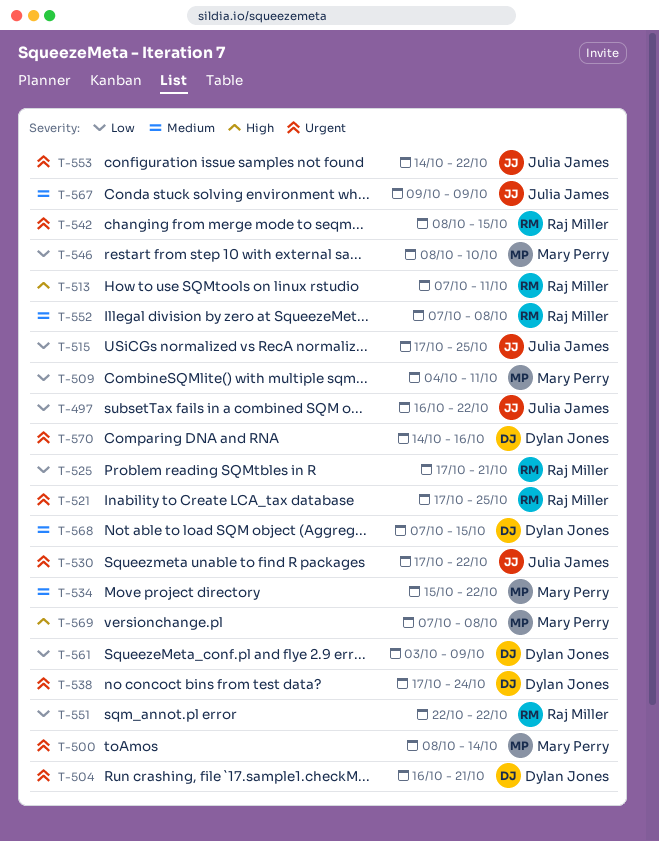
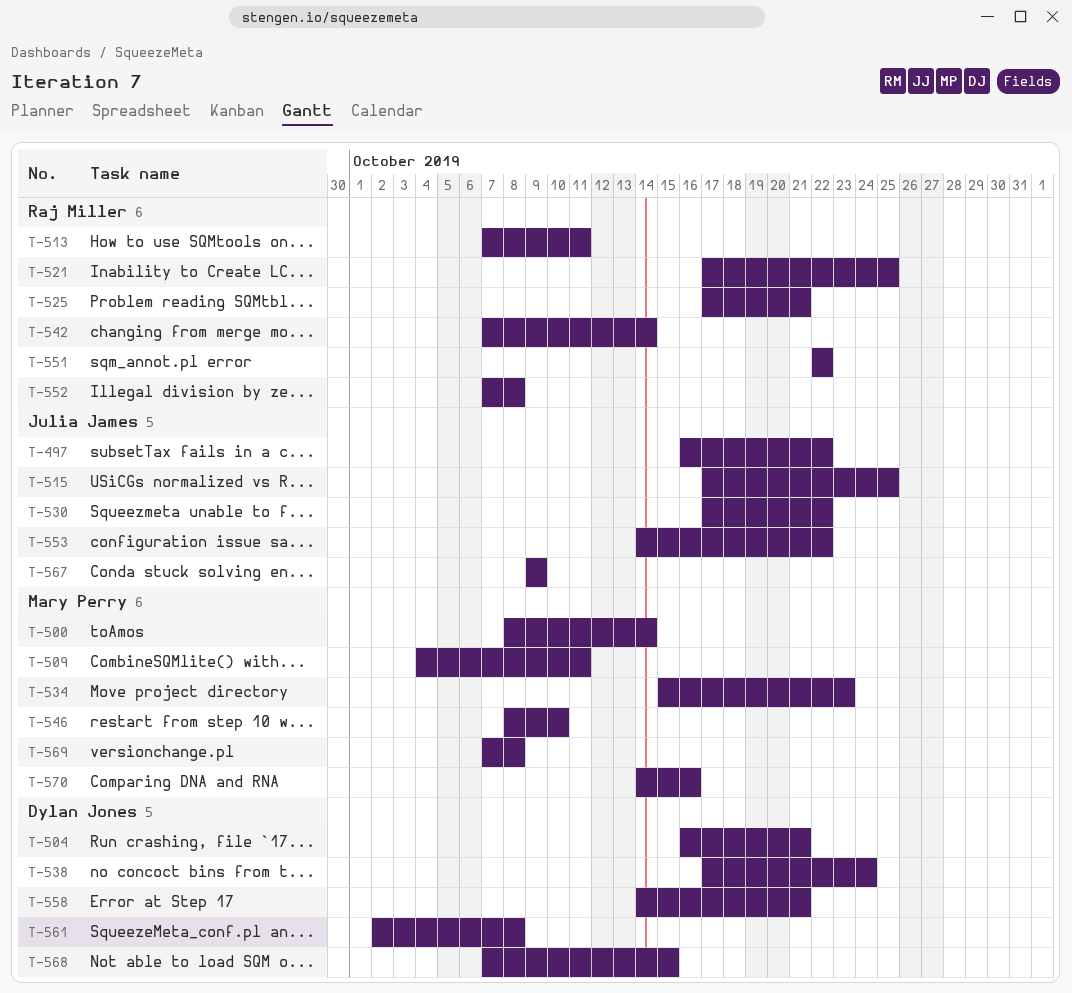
T-534, due: Oct 22 -> Oct 23
T-542, start: Oct 8 -> Oct 7
T-542, due: Oct 15 -> Oct 14
T-558: none -> present
T-561, start: Oct 3 -> Oct 2
T-561, due: Oct 9 -> Oct 8
T-570, owner: Dylan Jones -> Mary Perry

